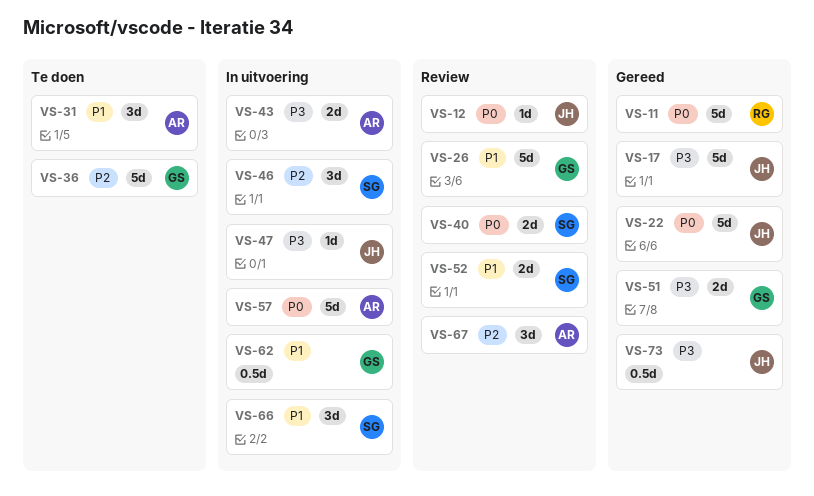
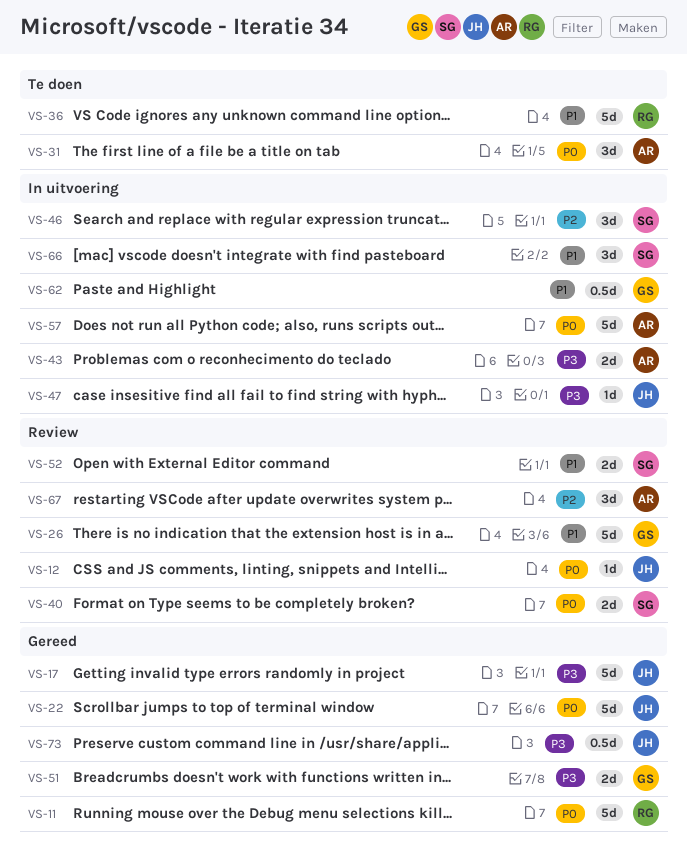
VS-31, priority: P1 -> P0
VS-36, owner: GS -> RG
VS-36, priority: P2 -> P1

